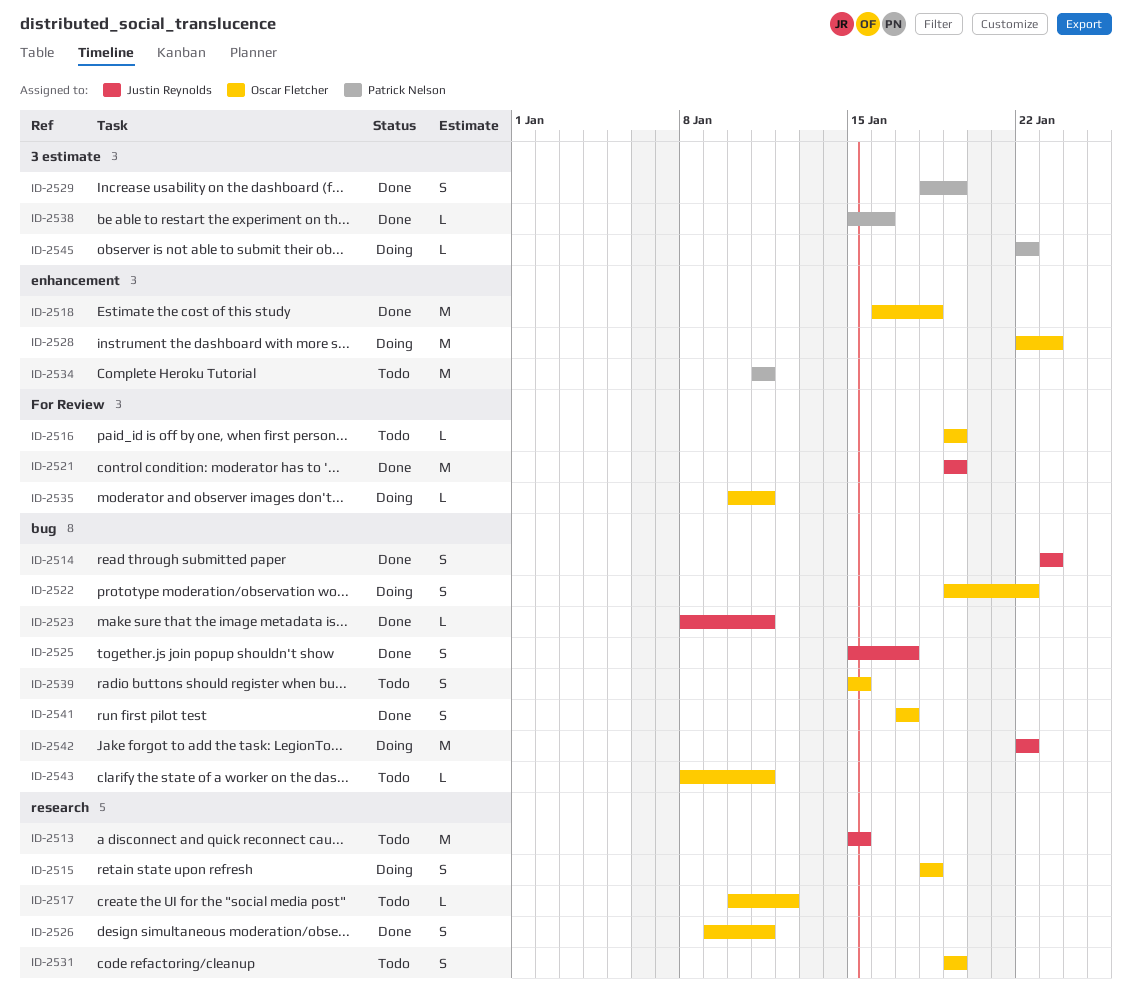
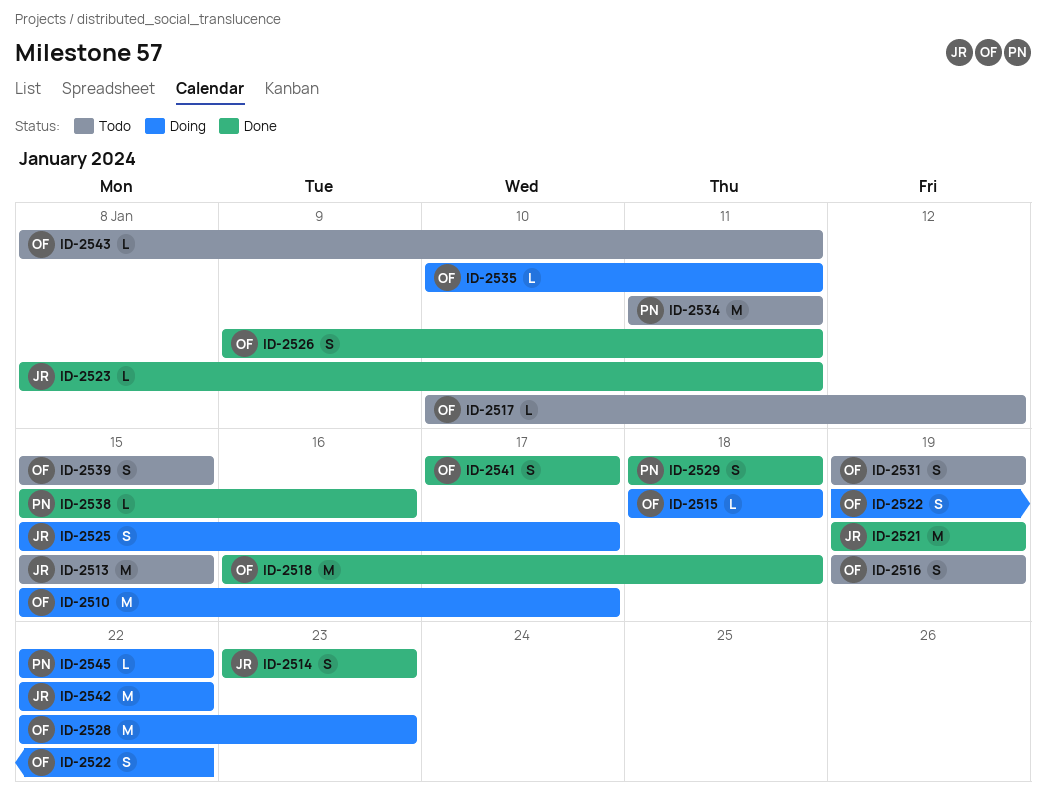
ID-2510: none -> present
ID-2515, estimate: S -> L
ID-2516, estimate: L -> S
ID-2525, status: Done -> Doing
ID-2529, due: Jan 19 -> Jan 18

